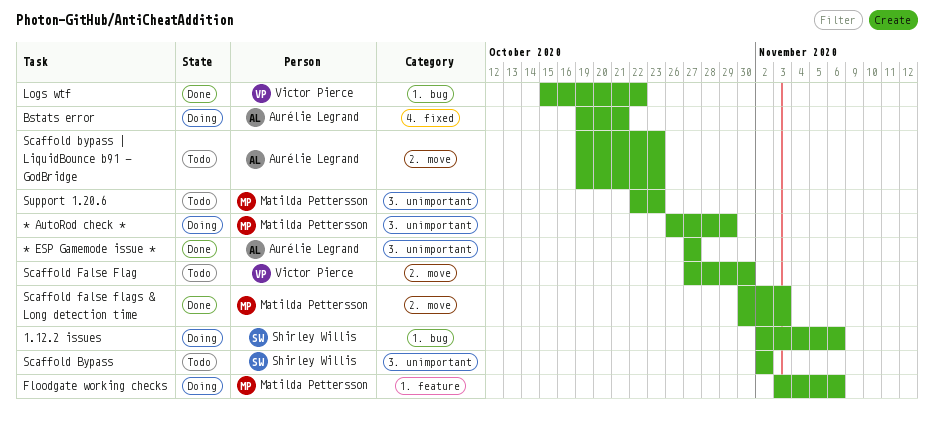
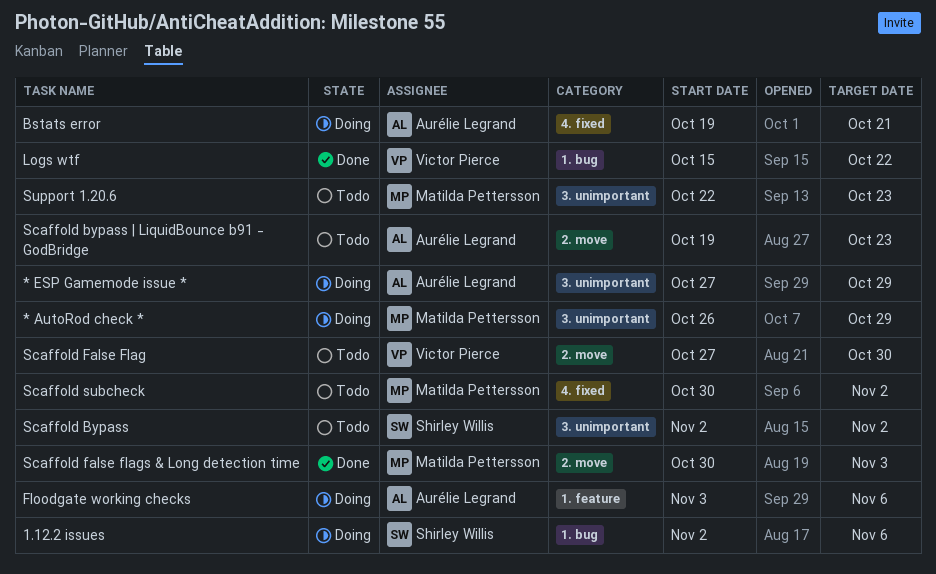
* ESP Gamemode issue *, status: Done -> Doing
* ESP Gamemode issue *, due: Oct 27 -> Oct 29
Floodgate working checks, owner: Matilda Pettersson -> Aurélie Legrand
Scaffold subcheck: none -> present

